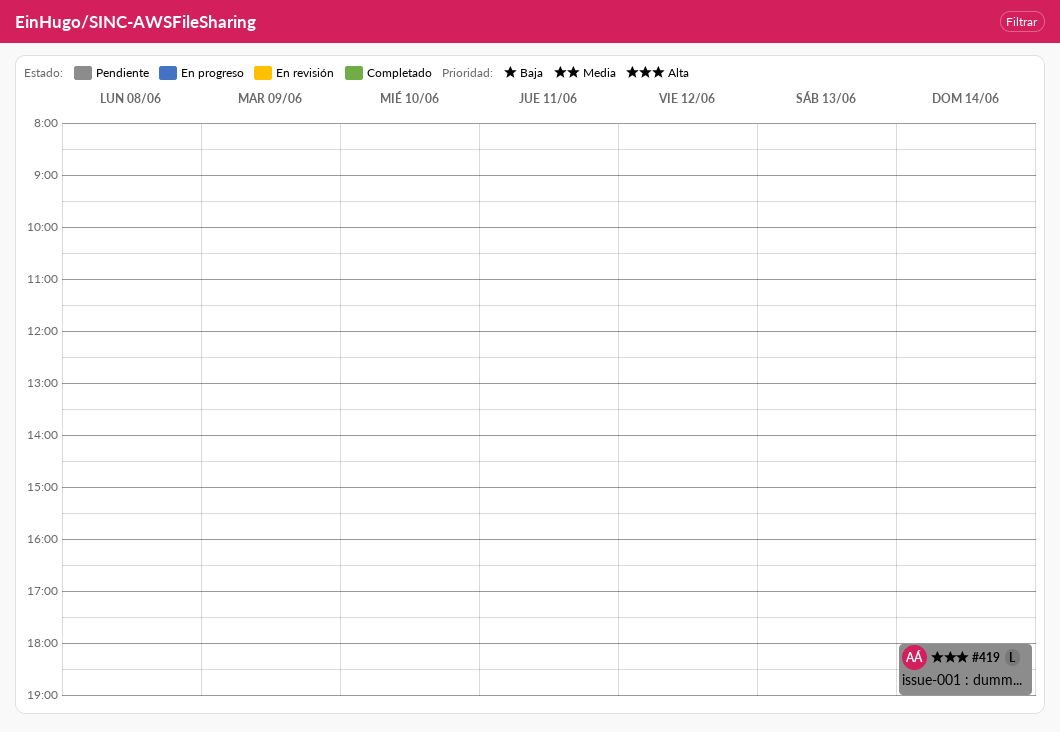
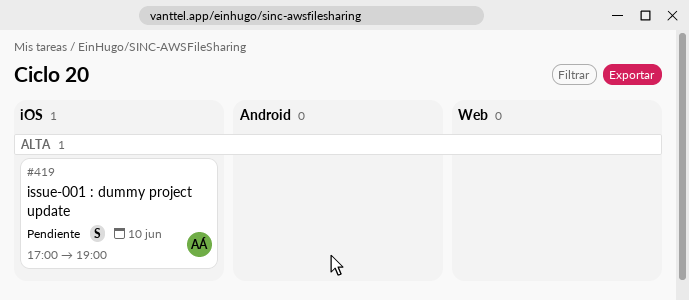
#419, estimate: L -> S
#419, day: Jun 14 -> Jun 10
#419, begins: 18:00 -> 17:00

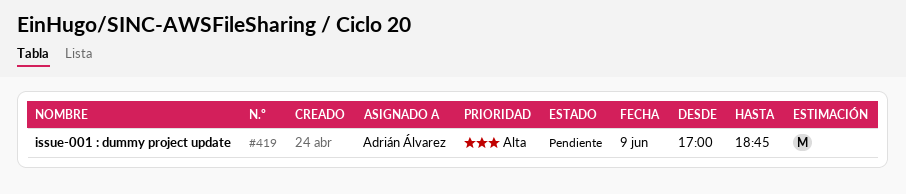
#419, estimate: S -> M
#419, day: Jun 10 -> Jun 9
#419, ends: 19:00 -> 18:45

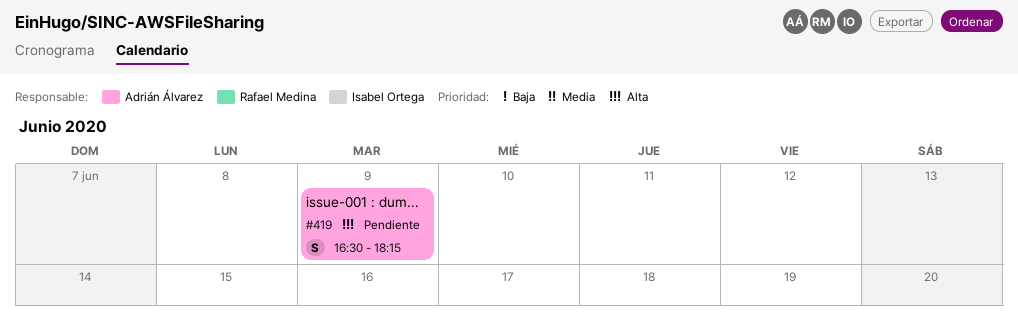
#419, estimate: M -> S
#419, begins: 17:00 -> 16:30
#419, ends: 18:45 -> 18:15

